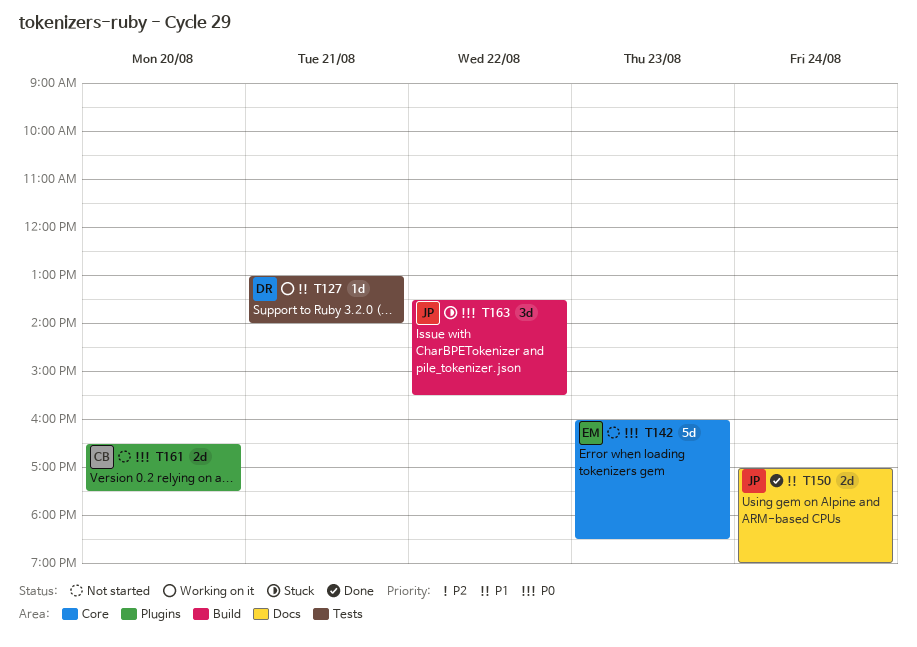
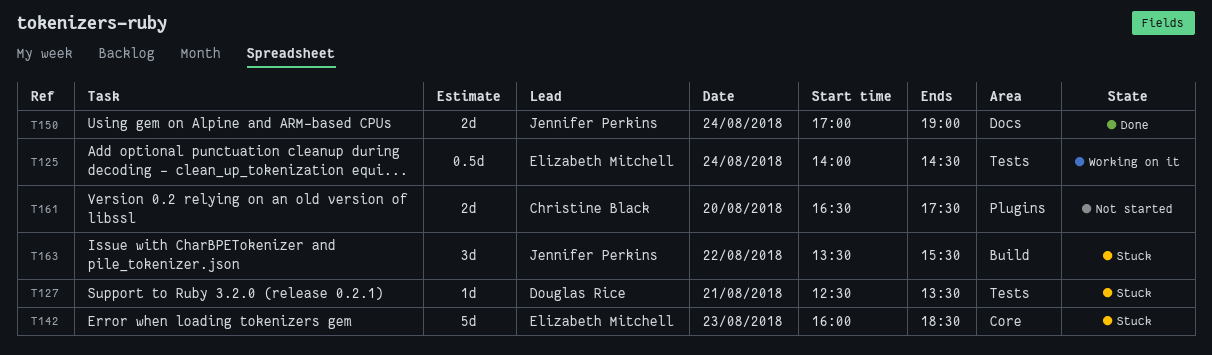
T125: none -> present
T127, status: Working on it -> Stuck
T127, begins: 13:00 -> 12:30
T127, ends: 14:00 -> 13:30
T142, status: Not started -> Stuck

